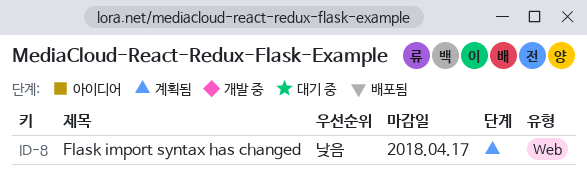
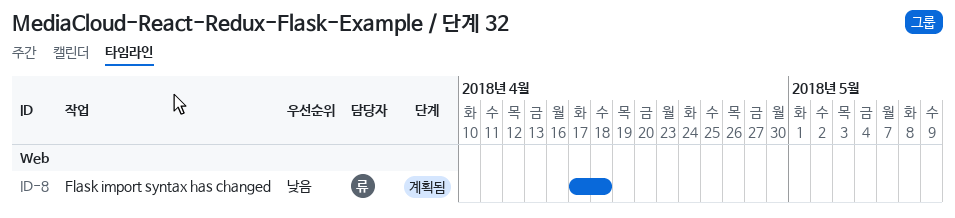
ID-8, due: Apr 17 -> Apr 18

